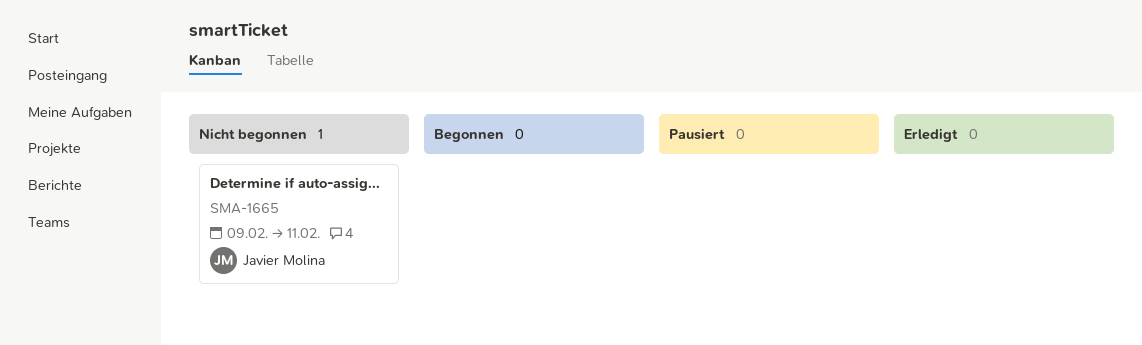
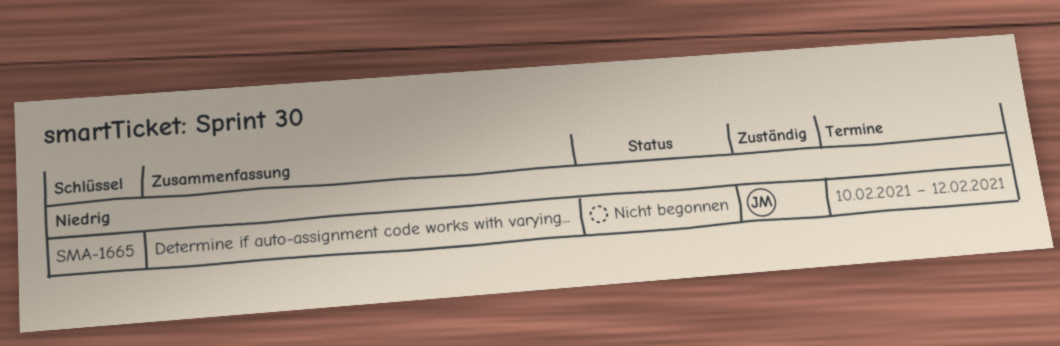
SMA-1665, start: Feb 9 -> Feb 10
SMA-1665, due: Feb 11 -> Feb 12

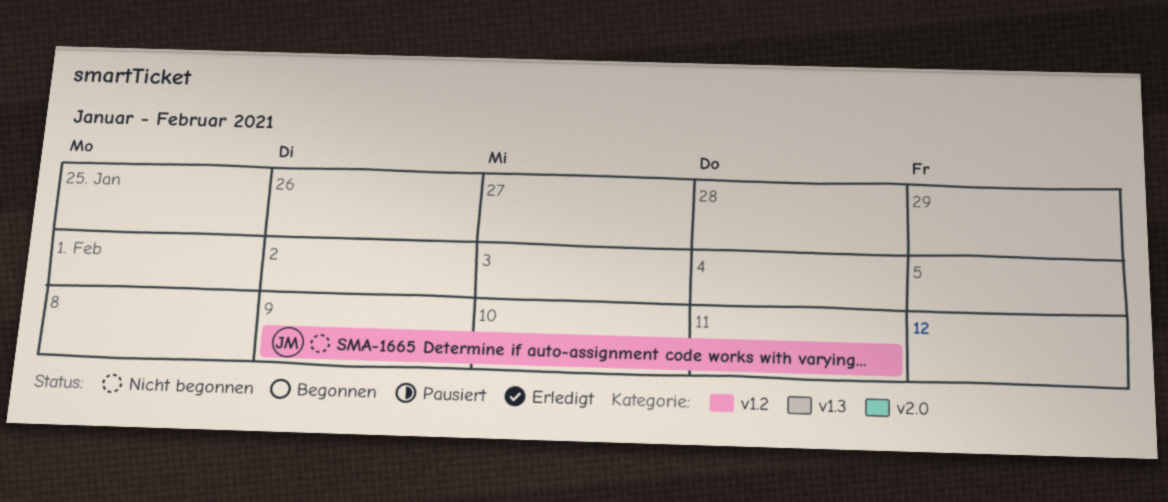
SMA-1665, start: Feb 10 -> Feb 9
SMA-1665, due: Feb 12 -> Feb 11

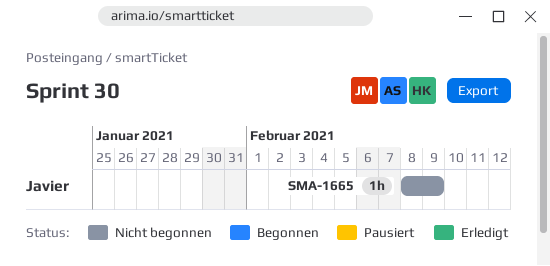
SMA-1665, start: Feb 9 -> Feb 8
SMA-1665, due: Feb 11 -> Feb 9

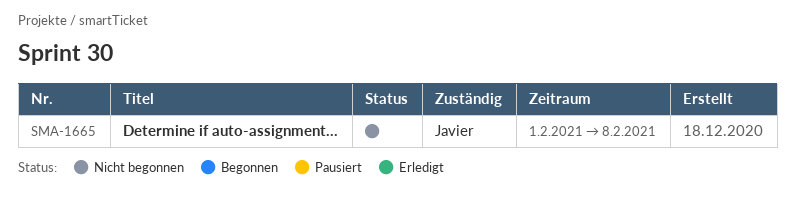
SMA-1665, start: Feb 8 -> Feb 1
SMA-1665, due: Feb 9 -> Feb 8

